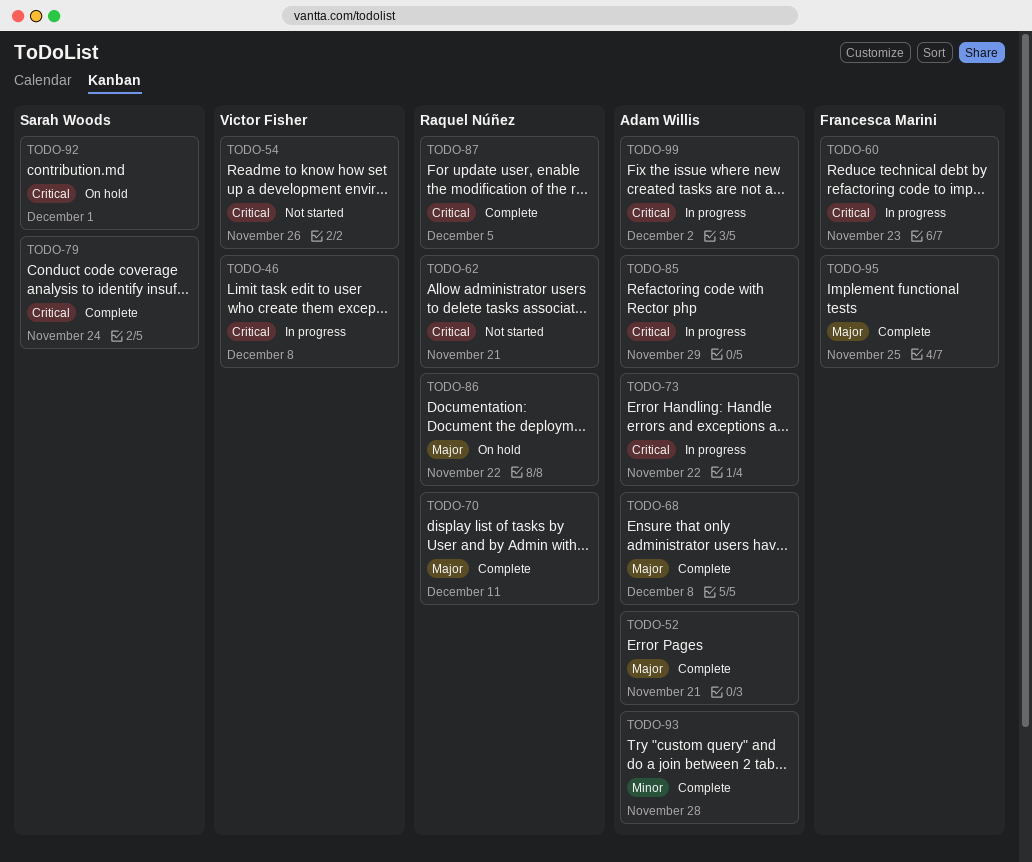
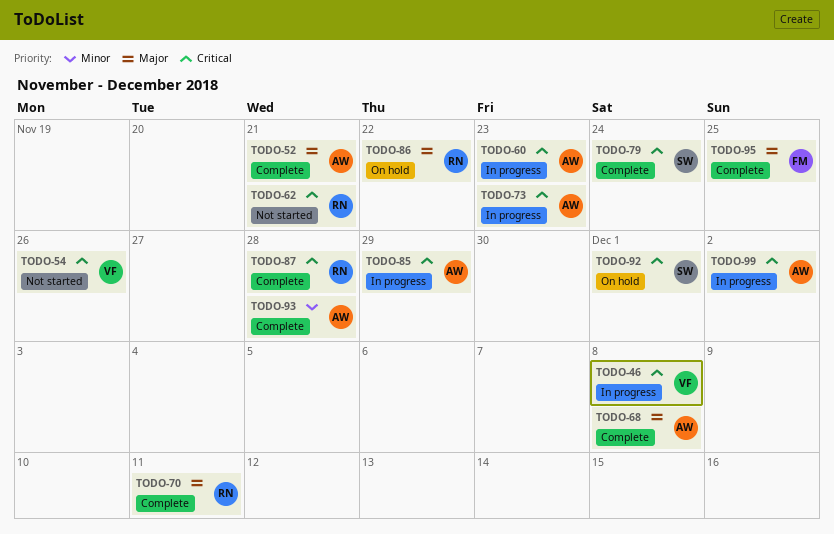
TODO-60, owner: Francesca Marini -> Adam Willis
TODO-73, due: Nov 22 -> Nov 23
TODO-87, due: Dec 5 -> Nov 28

